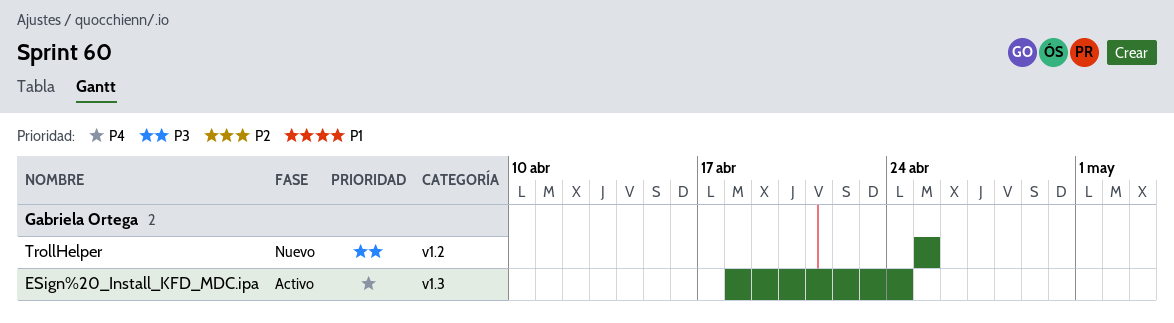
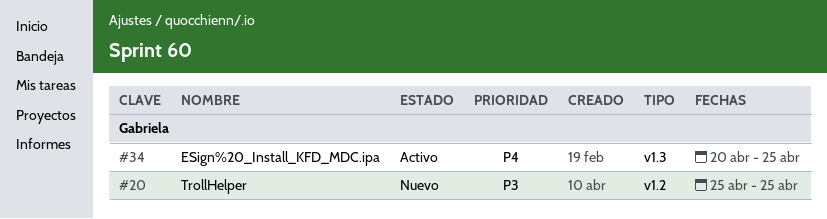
ESign%20_Install_KFD_MDC.ipa, start: Apr 18 -> Apr 20
ESign%20_Install_KFD_MDC.ipa, due: Apr 24 -> Apr 25

